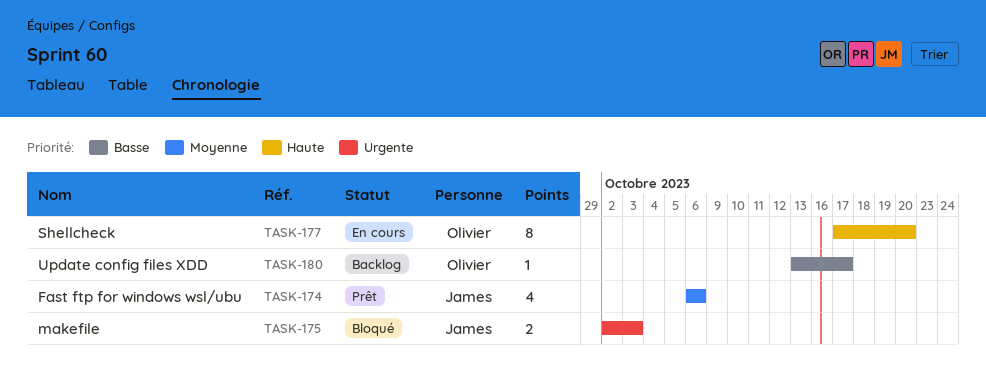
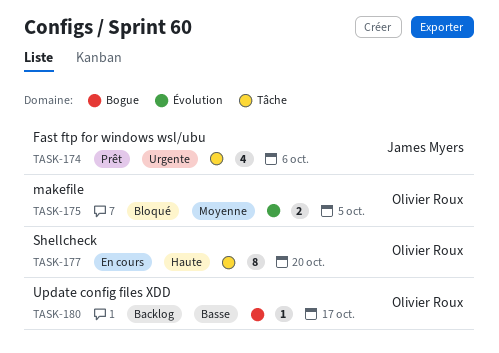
TASK-174, priority: Moyenne -> Urgente
TASK-175, owner: James Myers -> Olivier Roux
TASK-175, priority: Urgente -> Moyenne
TASK-175, due: Oct 3 -> Oct 5

